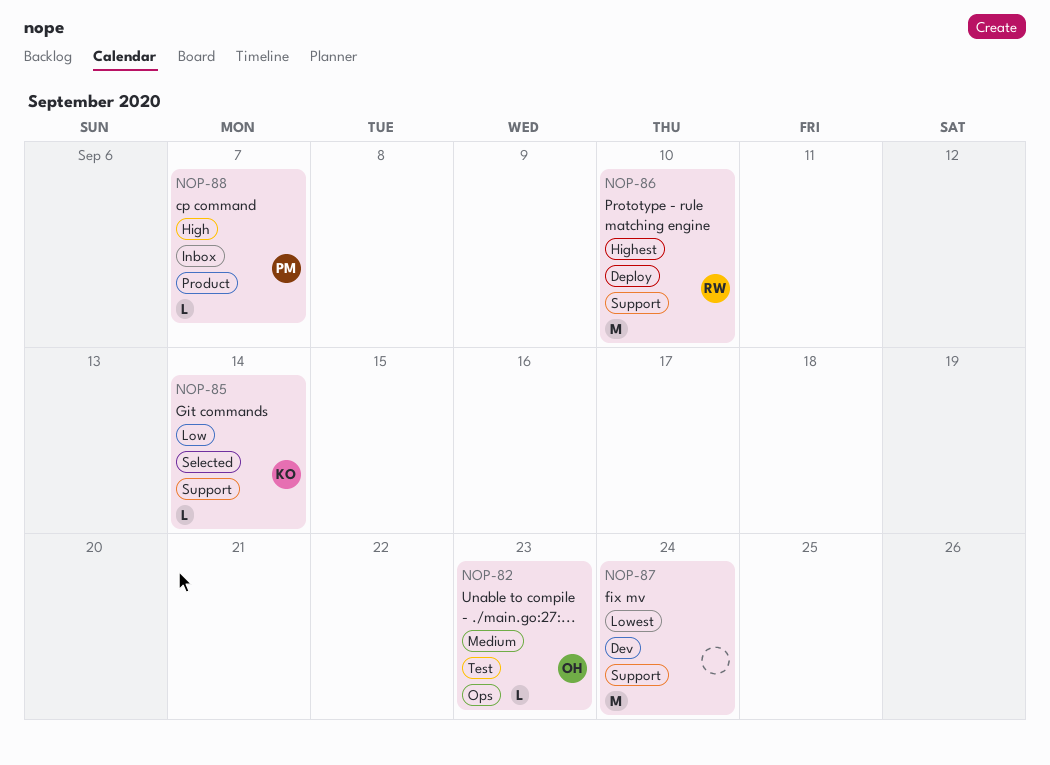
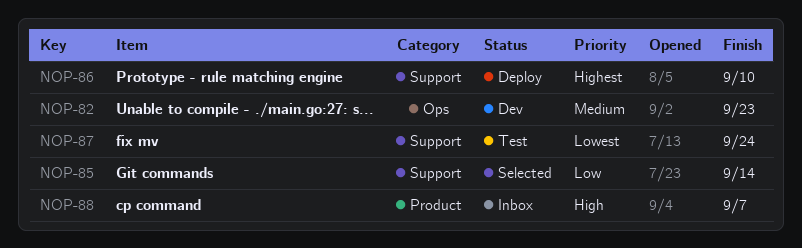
NOP-82, status: Test -> Dev
NOP-87, status: Dev -> Test

